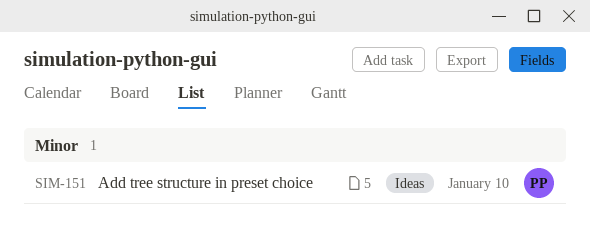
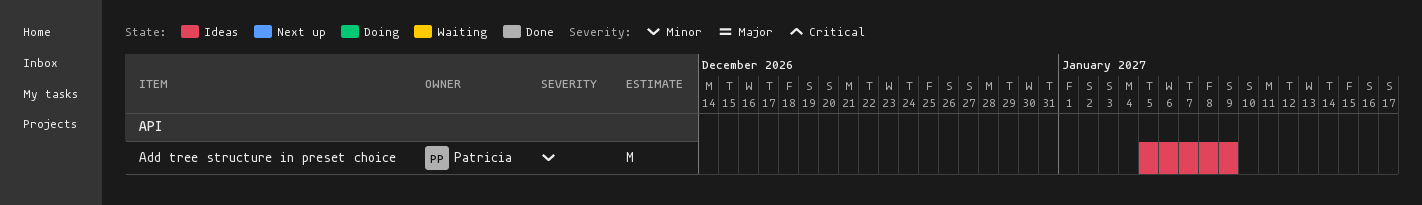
Add tree structure in preset choice, due: Jan 10 -> Jan 9

